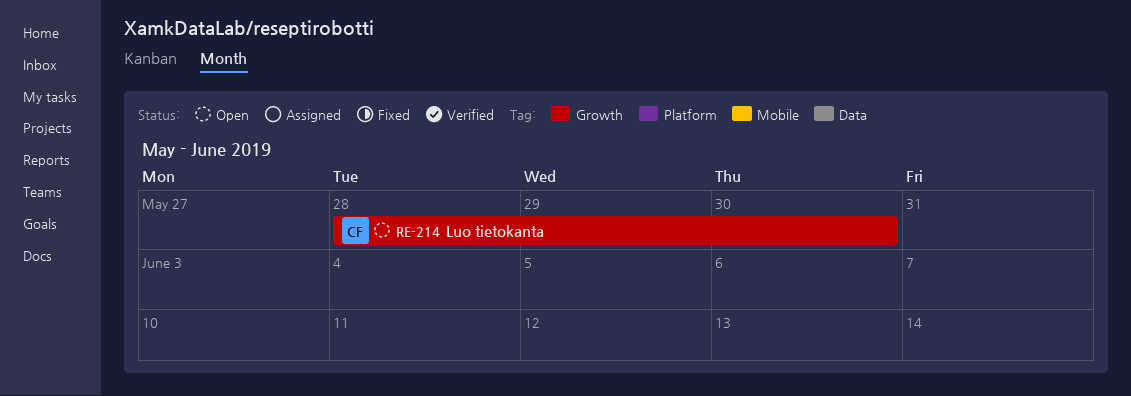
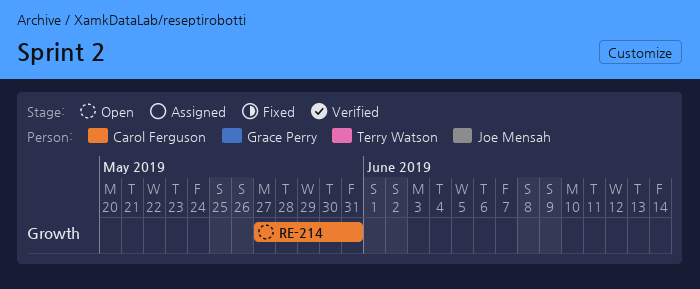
RE-214, start: May 28 -> May 27
RE-214, due: May 30 -> May 31

